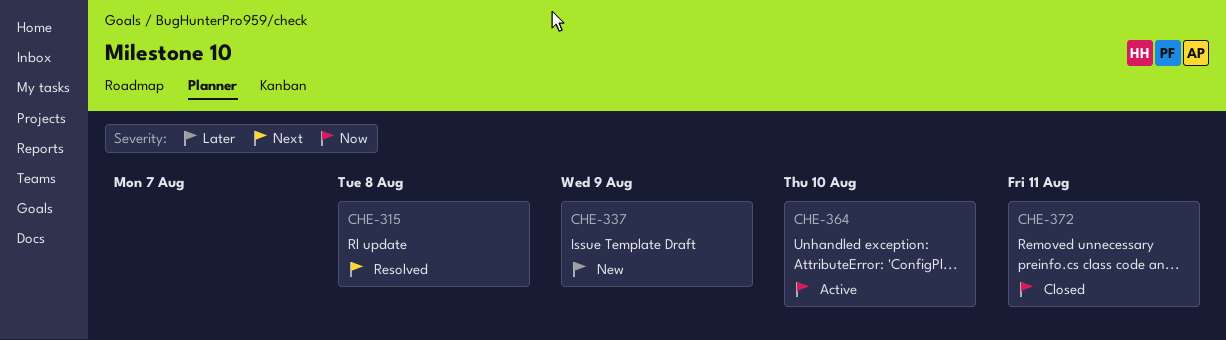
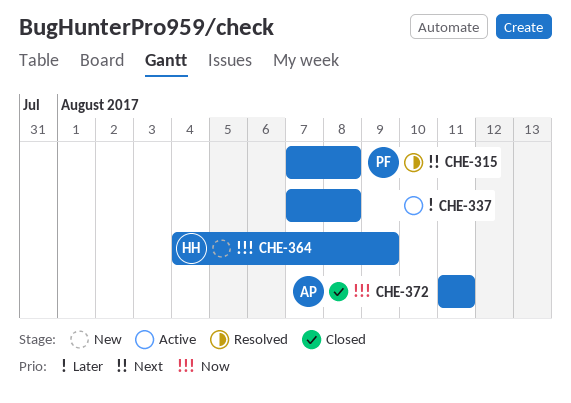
CHE-337, status: New -> Active
CHE-337, due: Aug 9 -> Aug 8
CHE-364, status: Active -> New
CHE-364, due: Aug 10 -> Aug 9

